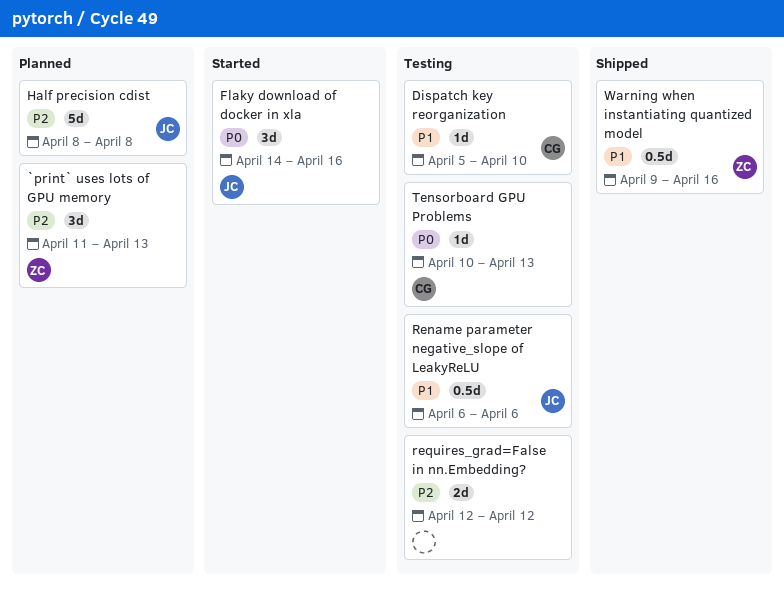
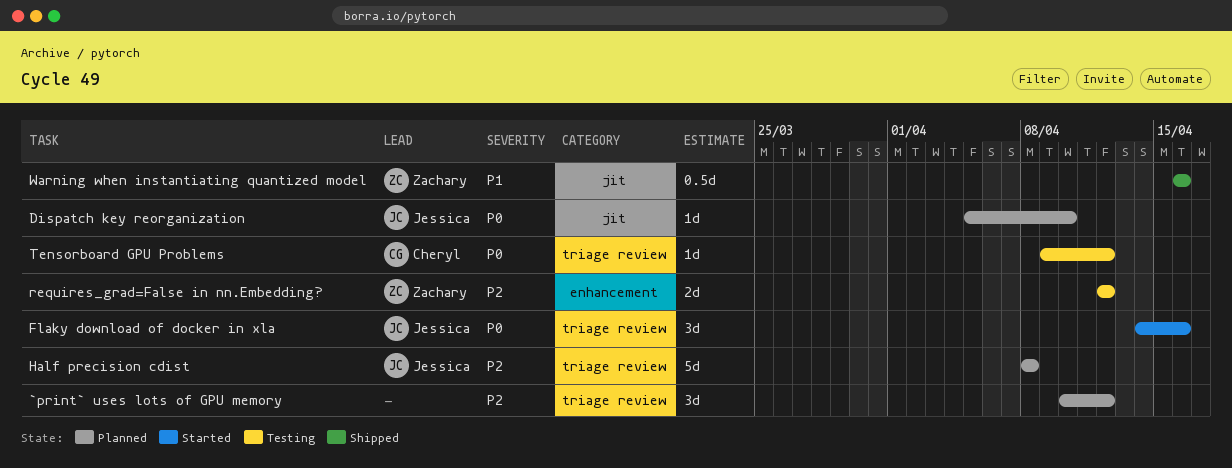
`print` uses lots of GPU memory, owner: Zachary -> none
`print` uses lots of GPU memory, start: Apr 11 -> Apr 10
`print` uses lots of GPU memory, due: Apr 13 -> Apr 12
Dispatch key reorganization, status: Testing -> Planned
Dispatch key reorganization, owner: Cheryl -> Jessica
Dispatch key reorganization, priority: P1 -> P0
Rename parameter negative_slope of LeakyReLU: present -> none
requires_grad=False in nn.Embedding?, owner: none -> Zachary
Tensorboard GPU Problems, start: Apr 10 -> Apr 9
Tensorboard GPU Problems, due: Apr 13 -> Apr 12
Warning when instantiating quantized model, start: Apr 9 -> Apr 16

